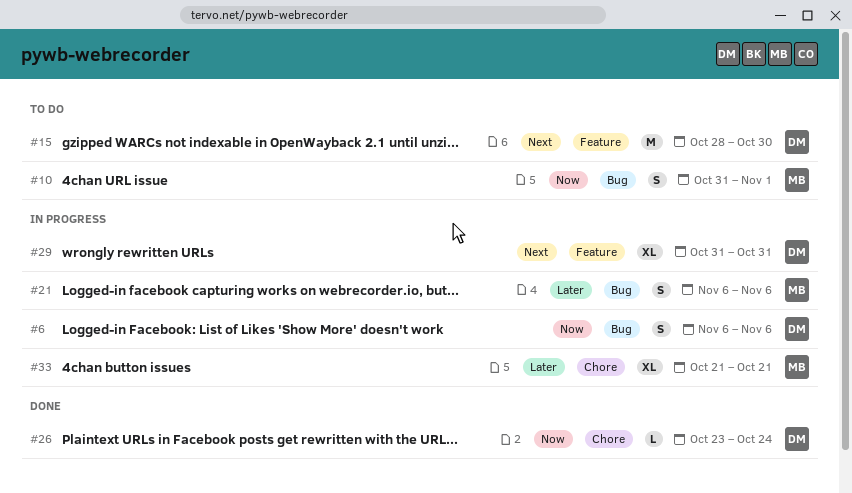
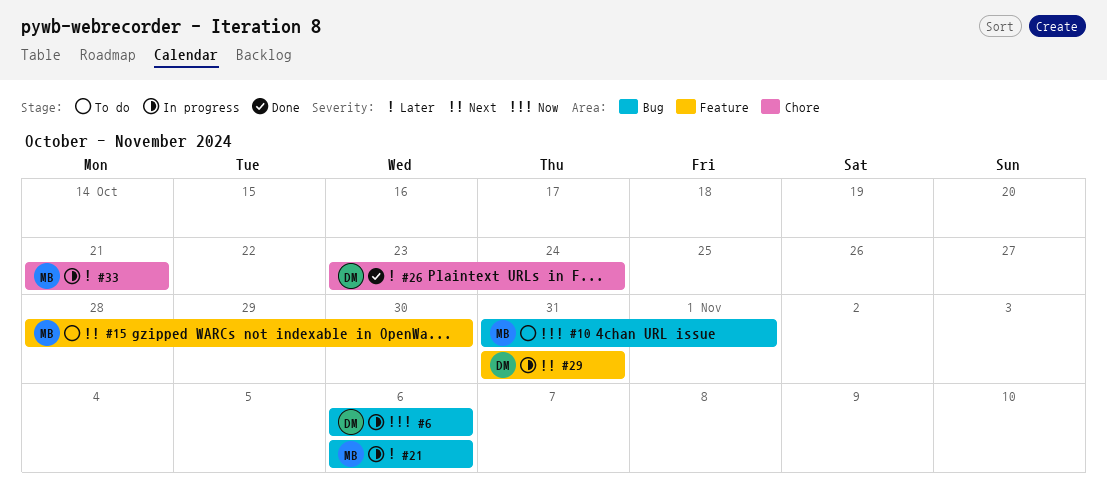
#15, owner: DM -> MB
#26, priority: Now -> Later

